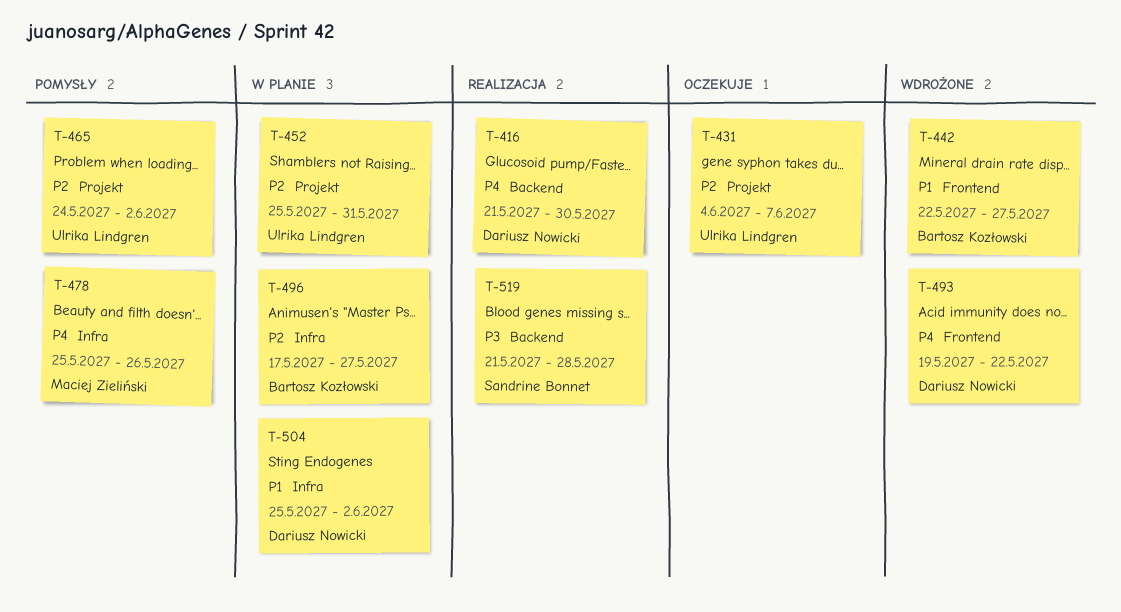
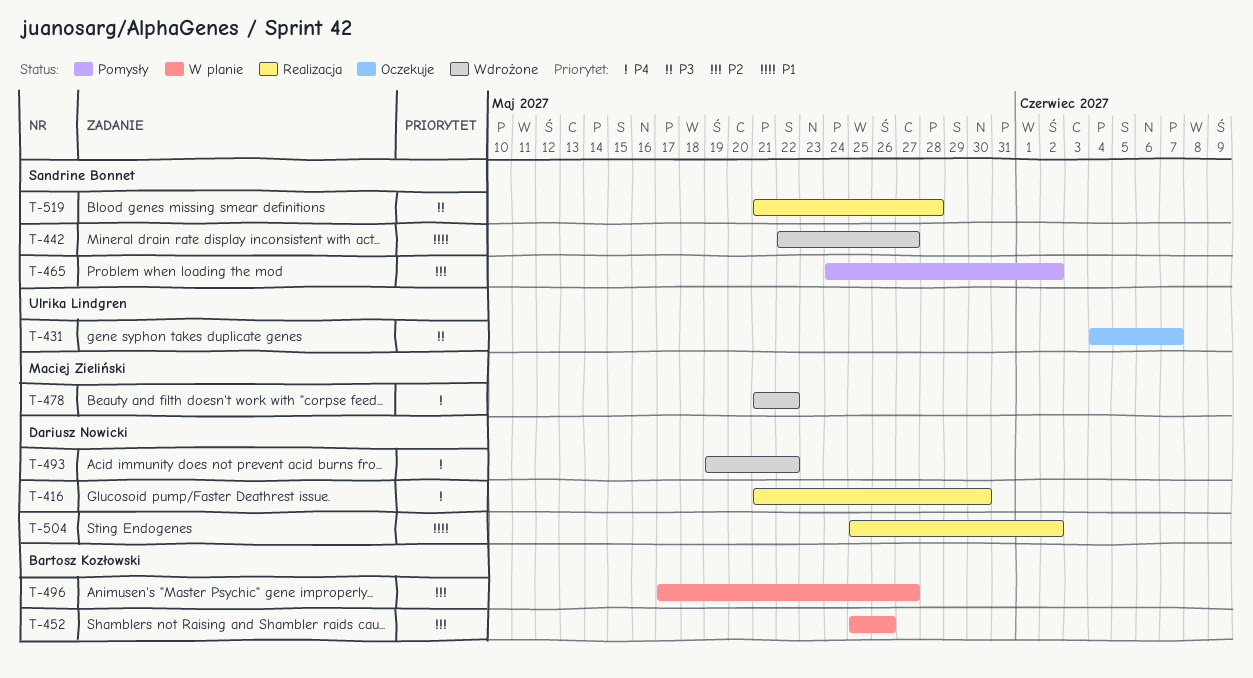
T-431, priority: P2 -> P3
T-442, owner: Bartosz Kozłowski -> Sandrine Bonnet
T-452, owner: Ulrika Lindgren -> Bartosz Kozłowski
T-452, due: May 31 -> May 26
T-465, owner: Ulrika Lindgren -> Sandrine Bonnet
T-478, status: Pomysły -> Wdrożone
T-478, start: May 25 -> May 21
T-478, due: May 26 -> May 22
T-504, status: W planie -> Realizacja

